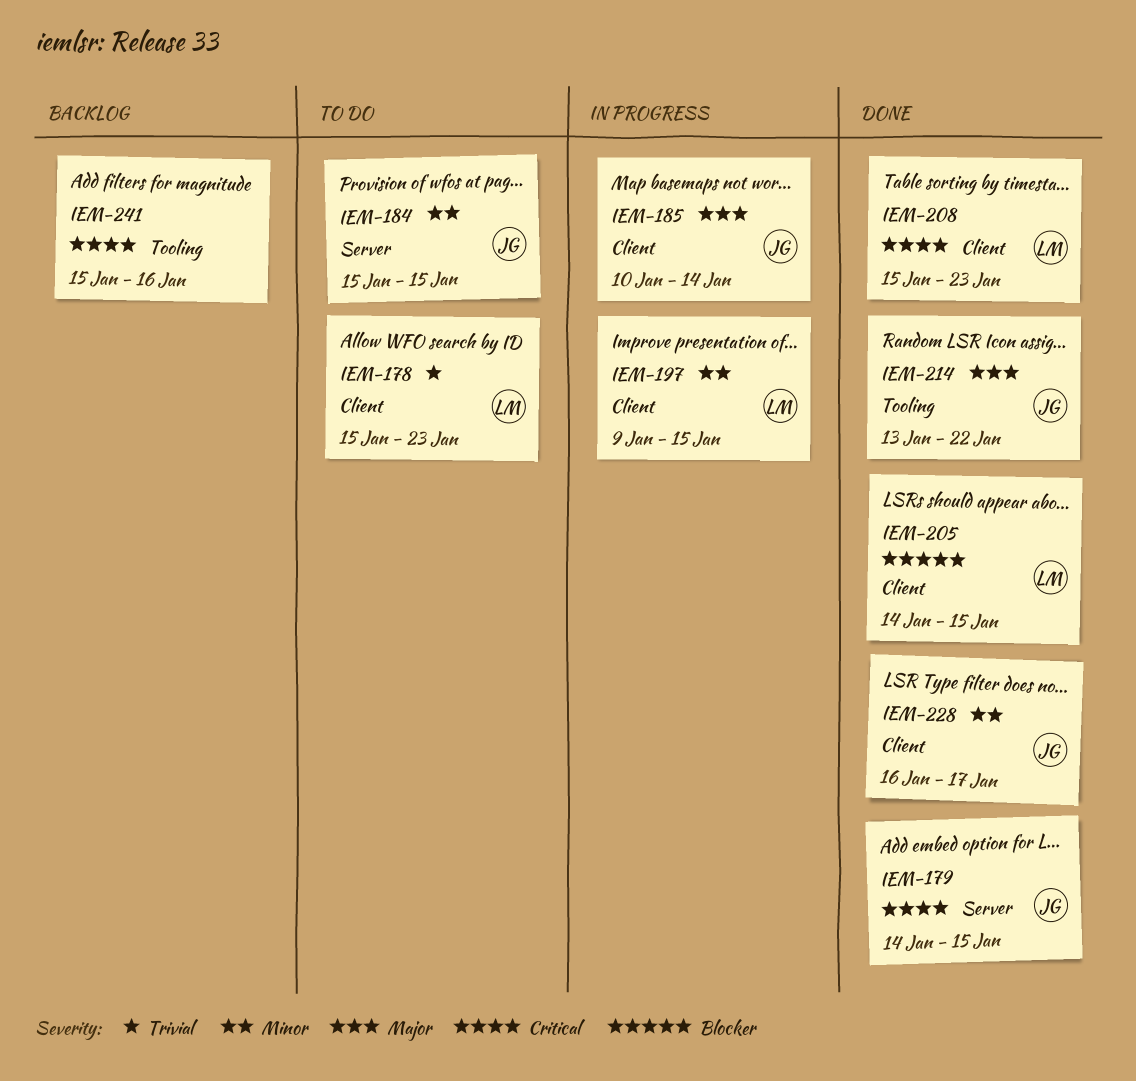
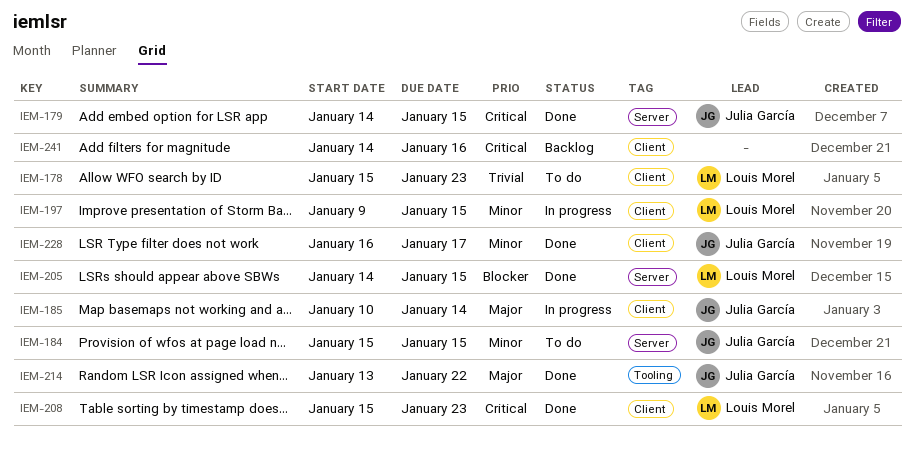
IEM-205, label: Client -> Server
IEM-241, label: Tooling -> Client
IEM-241, start: Jan 15 -> Jan 14

